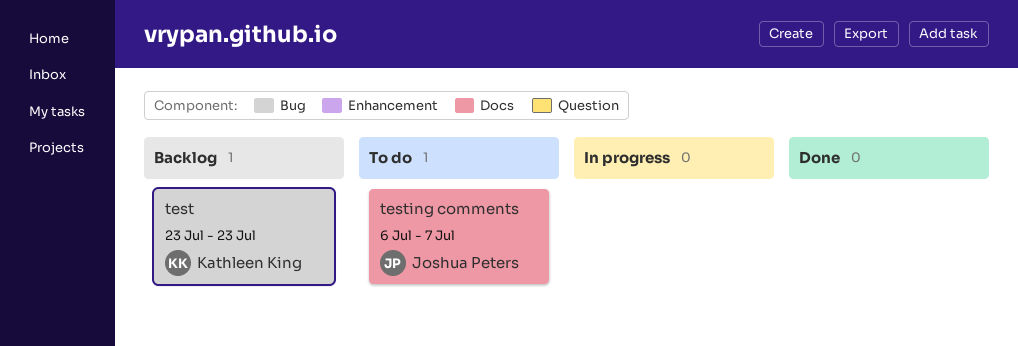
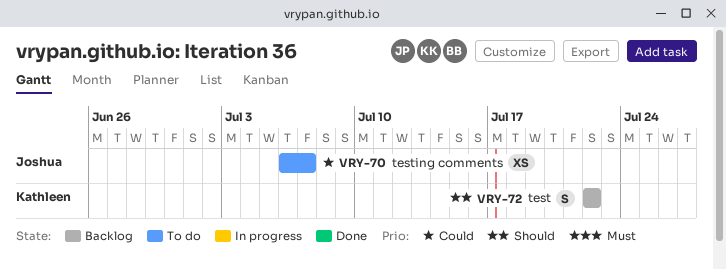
test, start: Jul 23 -> Jul 22
test, due: Jul 23 -> Jul 22

